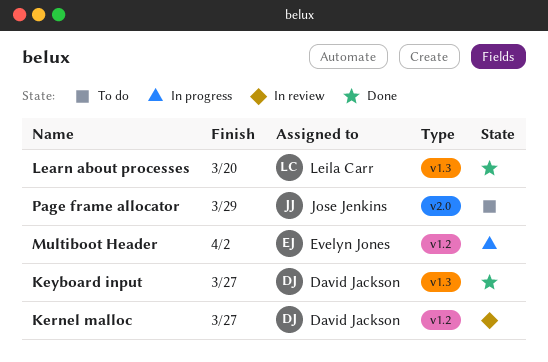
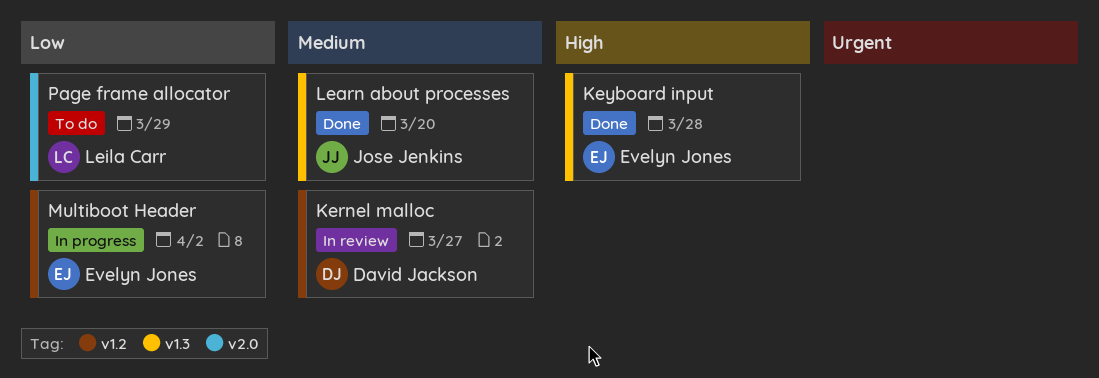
Keyboard input, owner: David Jackson -> Evelyn Jones
Keyboard input, due: Mar 27 -> Mar 28
Learn about processes, owner: Leila Carr -> Jose Jenkins
Page frame allocator, owner: Jose Jenkins -> Leila Carr

